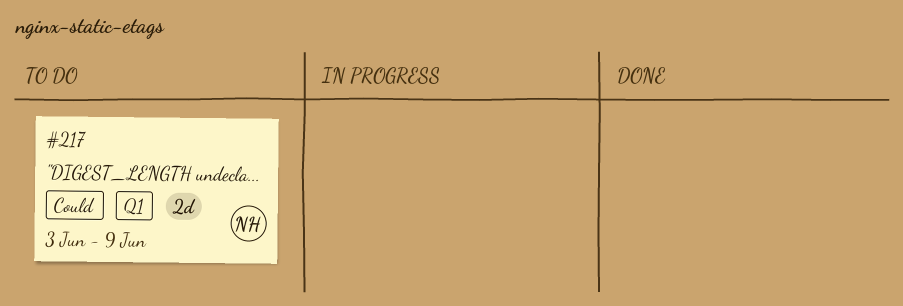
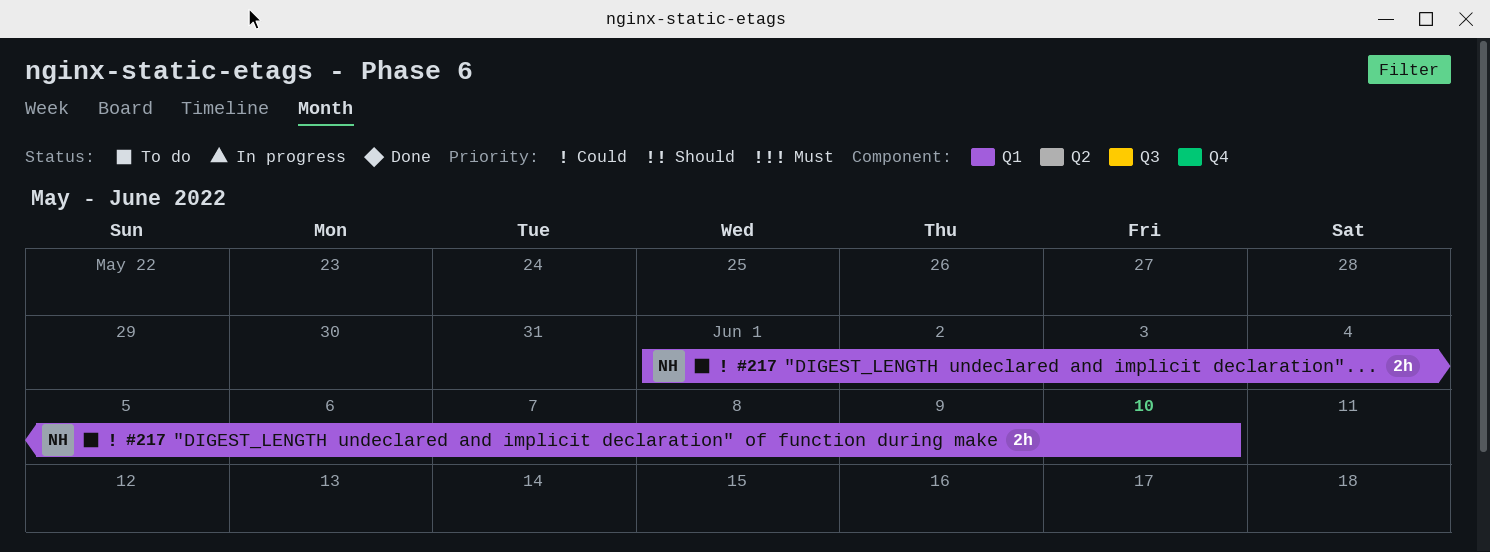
#217, estimate: 2d -> 2h
#217, start: Jun 3 -> Jun 1
#217, due: Jun 9 -> Jun 10

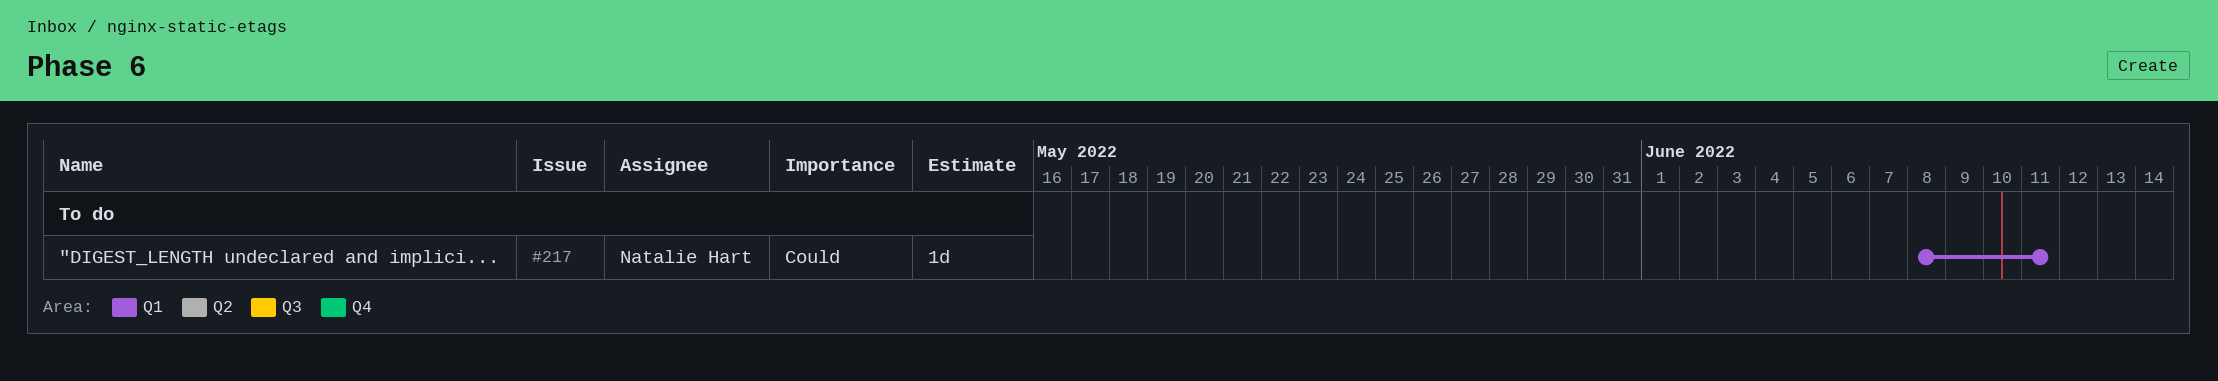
#217, estimate: 2h -> 1d
#217, start: Jun 1 -> Jun 8
#217, due: Jun 10 -> Jun 11

